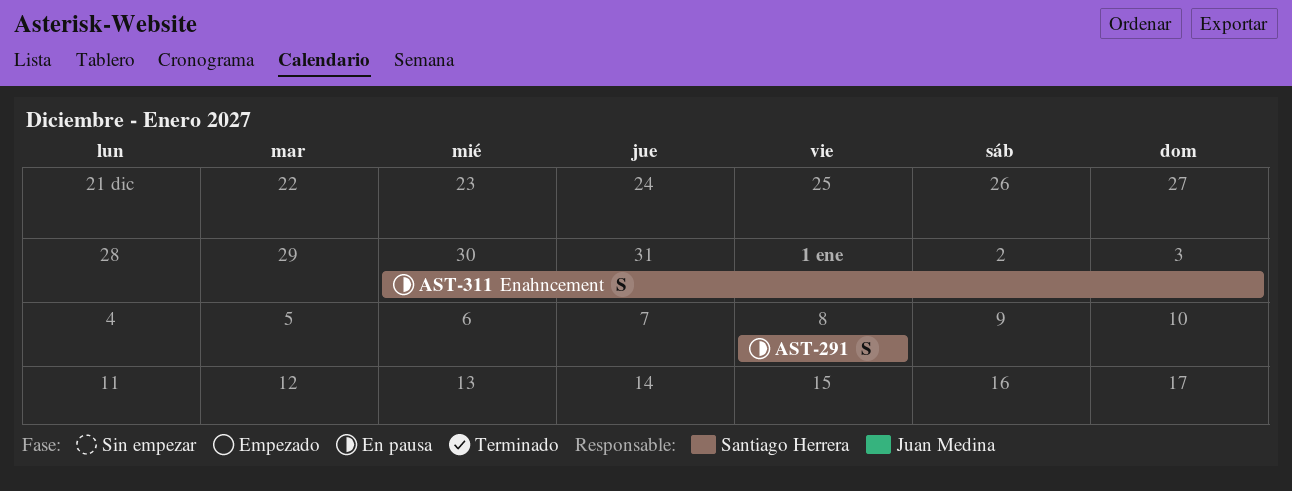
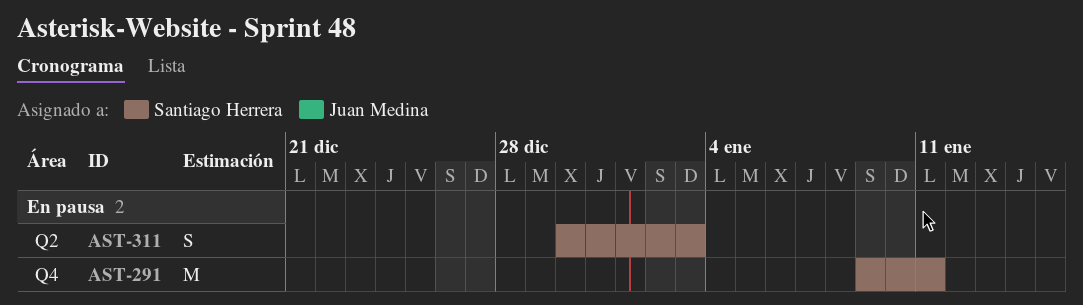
AST-291, estimate: S -> M
AST-291, start: Jan 8 -> Jan 9
AST-291, due: Jan 8 -> Jan 11

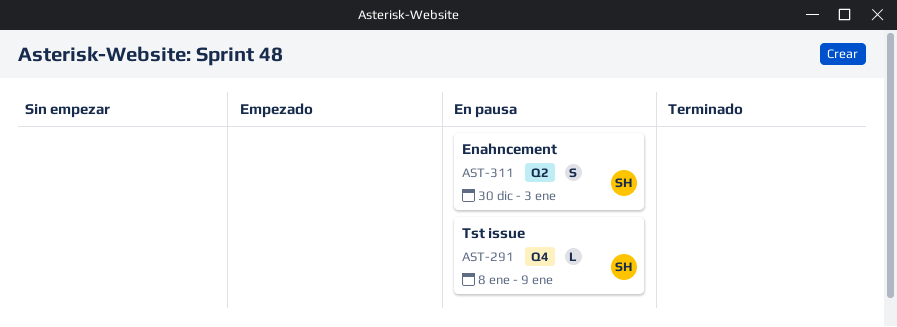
AST-291, estimate: M -> L
AST-291, start: Jan 9 -> Jan 8
AST-291, due: Jan 11 -> Jan 9

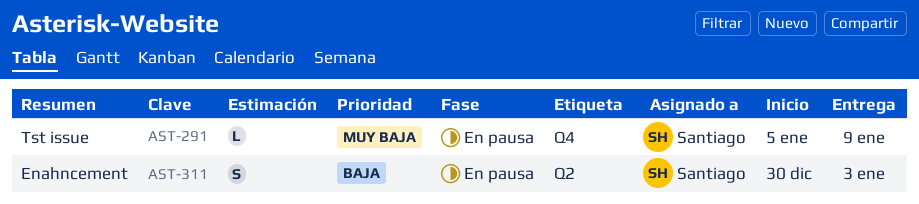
AST-291, start: Jan 8 -> Jan 5

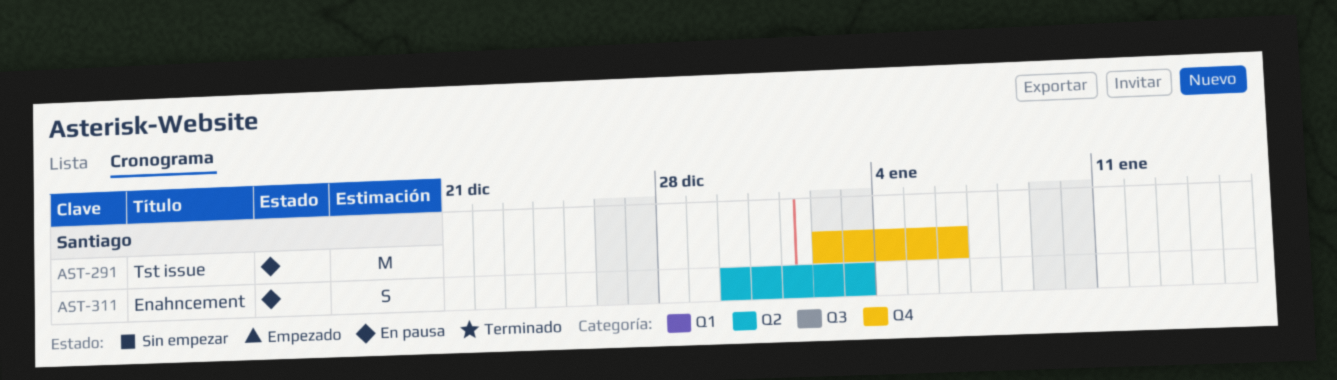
AST-291, estimate: L -> M
AST-291, start: Jan 5 -> Jan 2
AST-291, due: Jan 9 -> Jan 6

